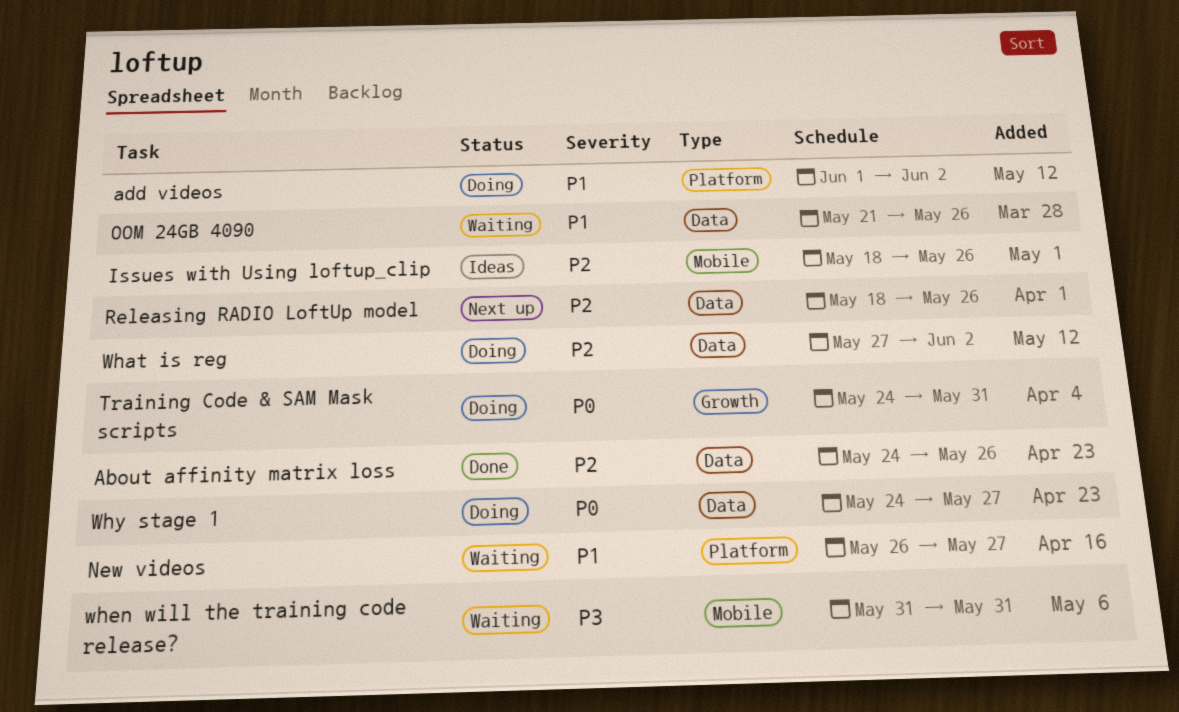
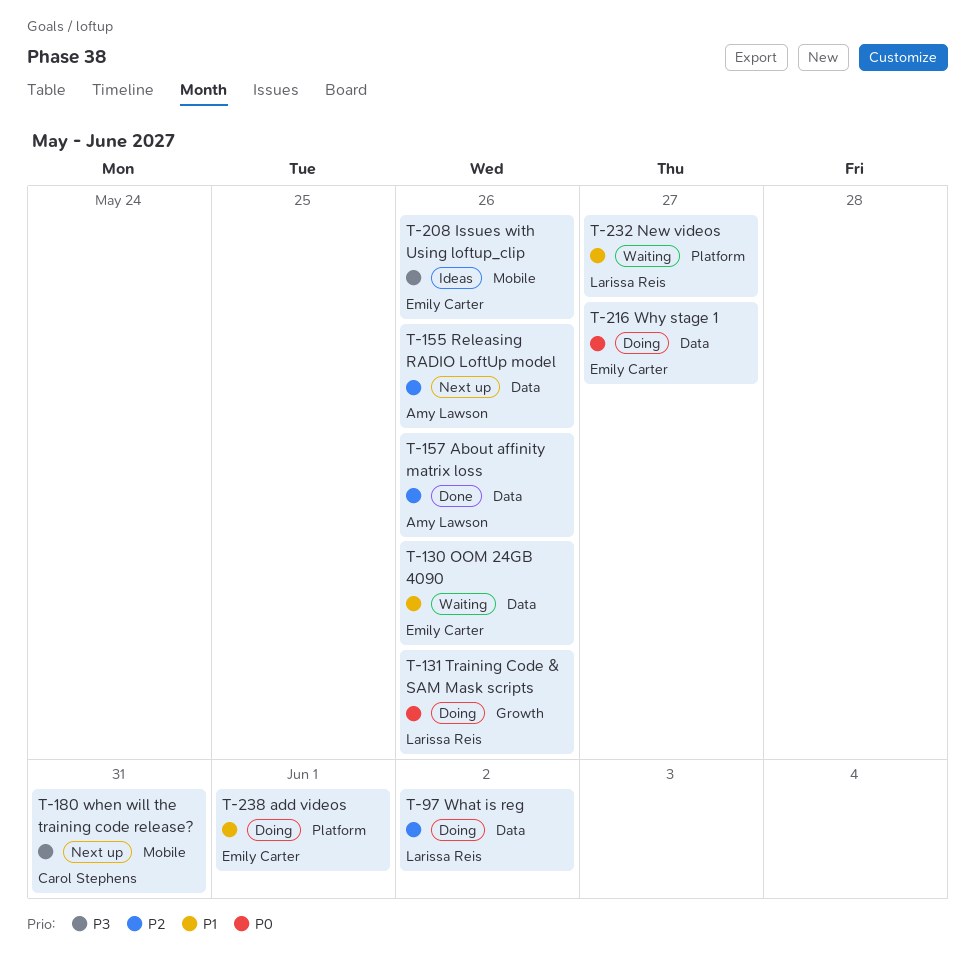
add videos, due: Jun 2 -> Jun 1
Issues with Using loftup_clip, priority: P2 -> P3
Training Code & SAM Mask scripts, due: May 31 -> May 26
when will the training code release?, status: Waiting -> Next up

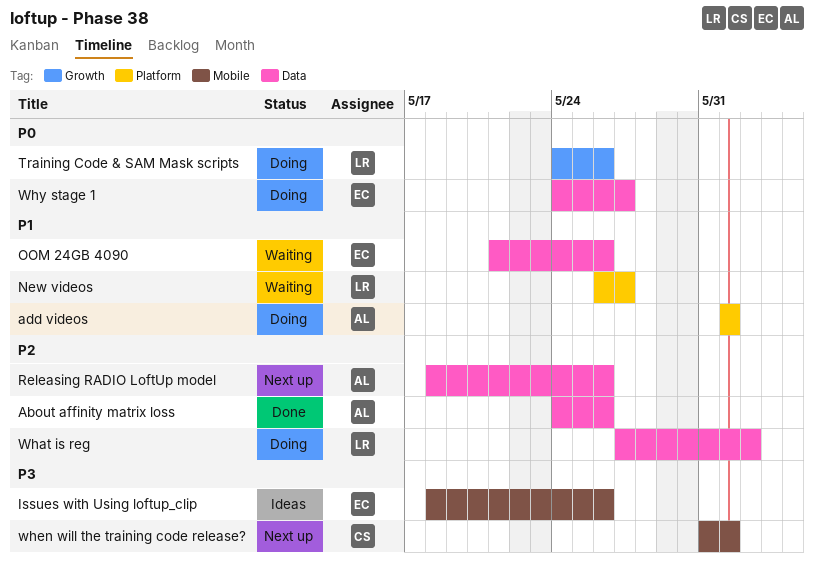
add videos, owner: Emily Carter -> Amy Lawson
when will the training code release?, due: May 31 -> Jun 1

